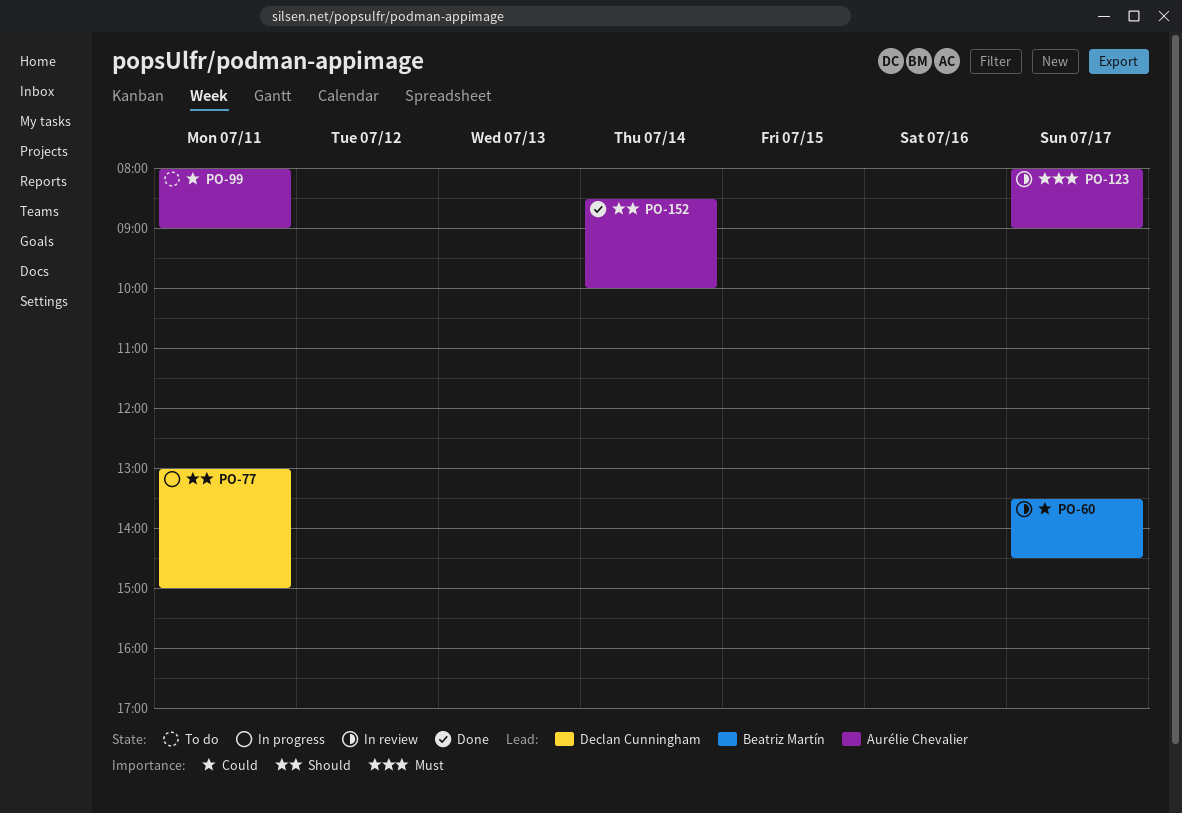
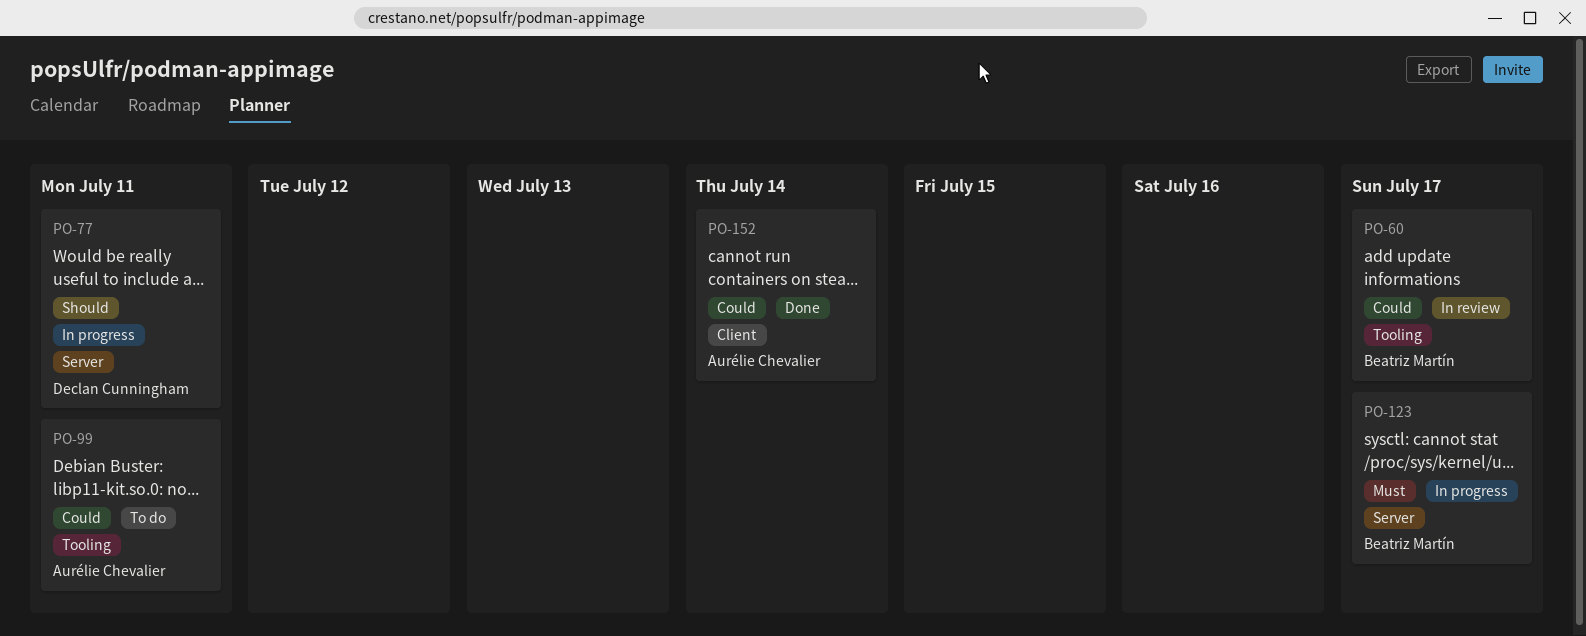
PO-123, status: In review -> In progress
PO-123, owner: Aurélie Chevalier -> Beatriz Martín
PO-152, priority: Should -> Could

